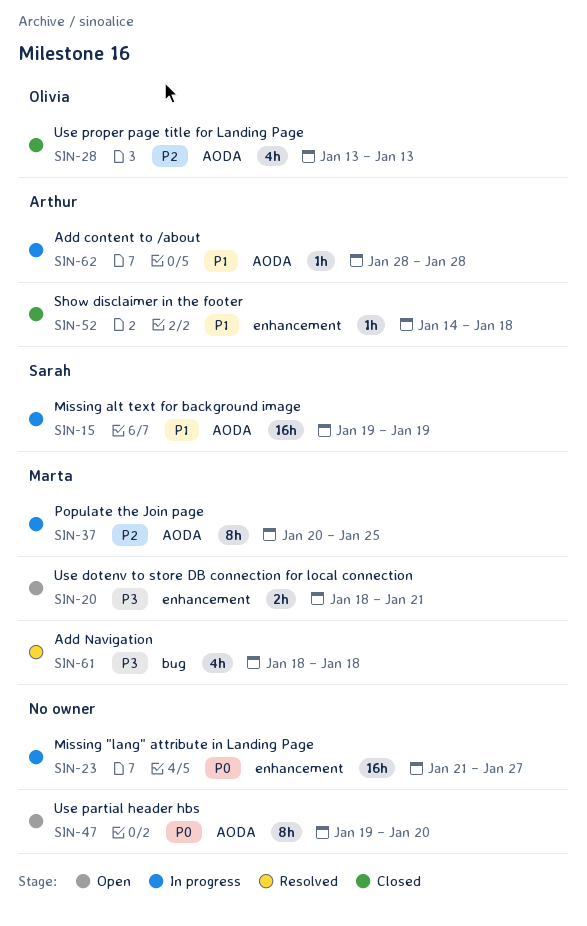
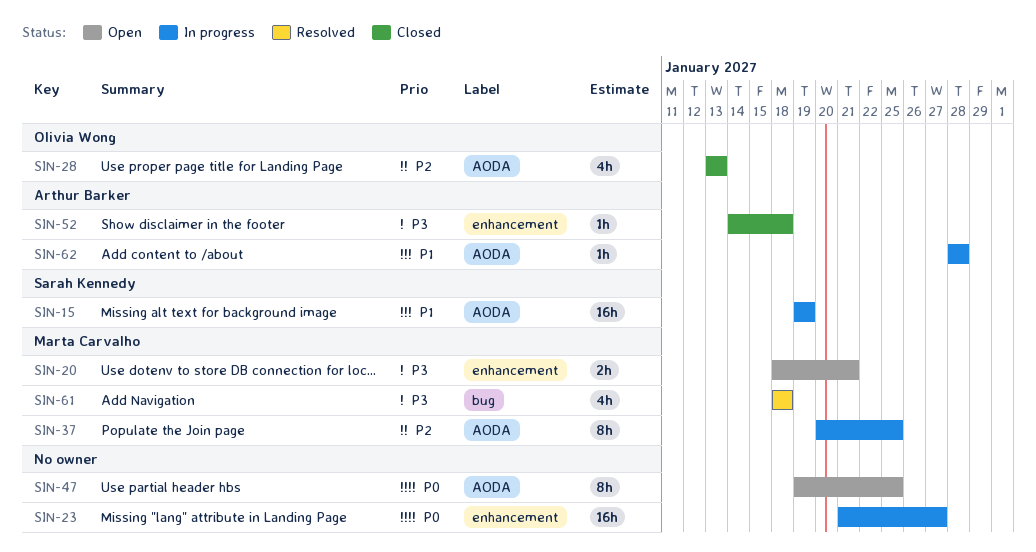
SIN-47, due: Jan 20 -> Jan 25
SIN-52, priority: P1 -> P3

